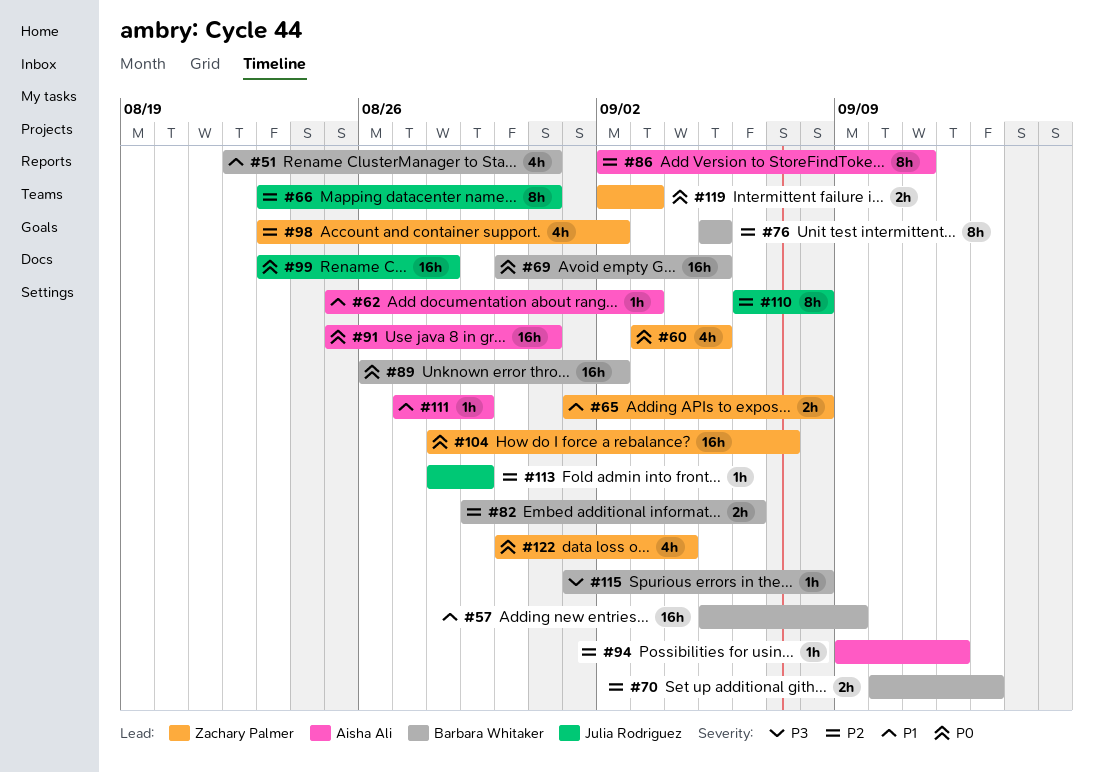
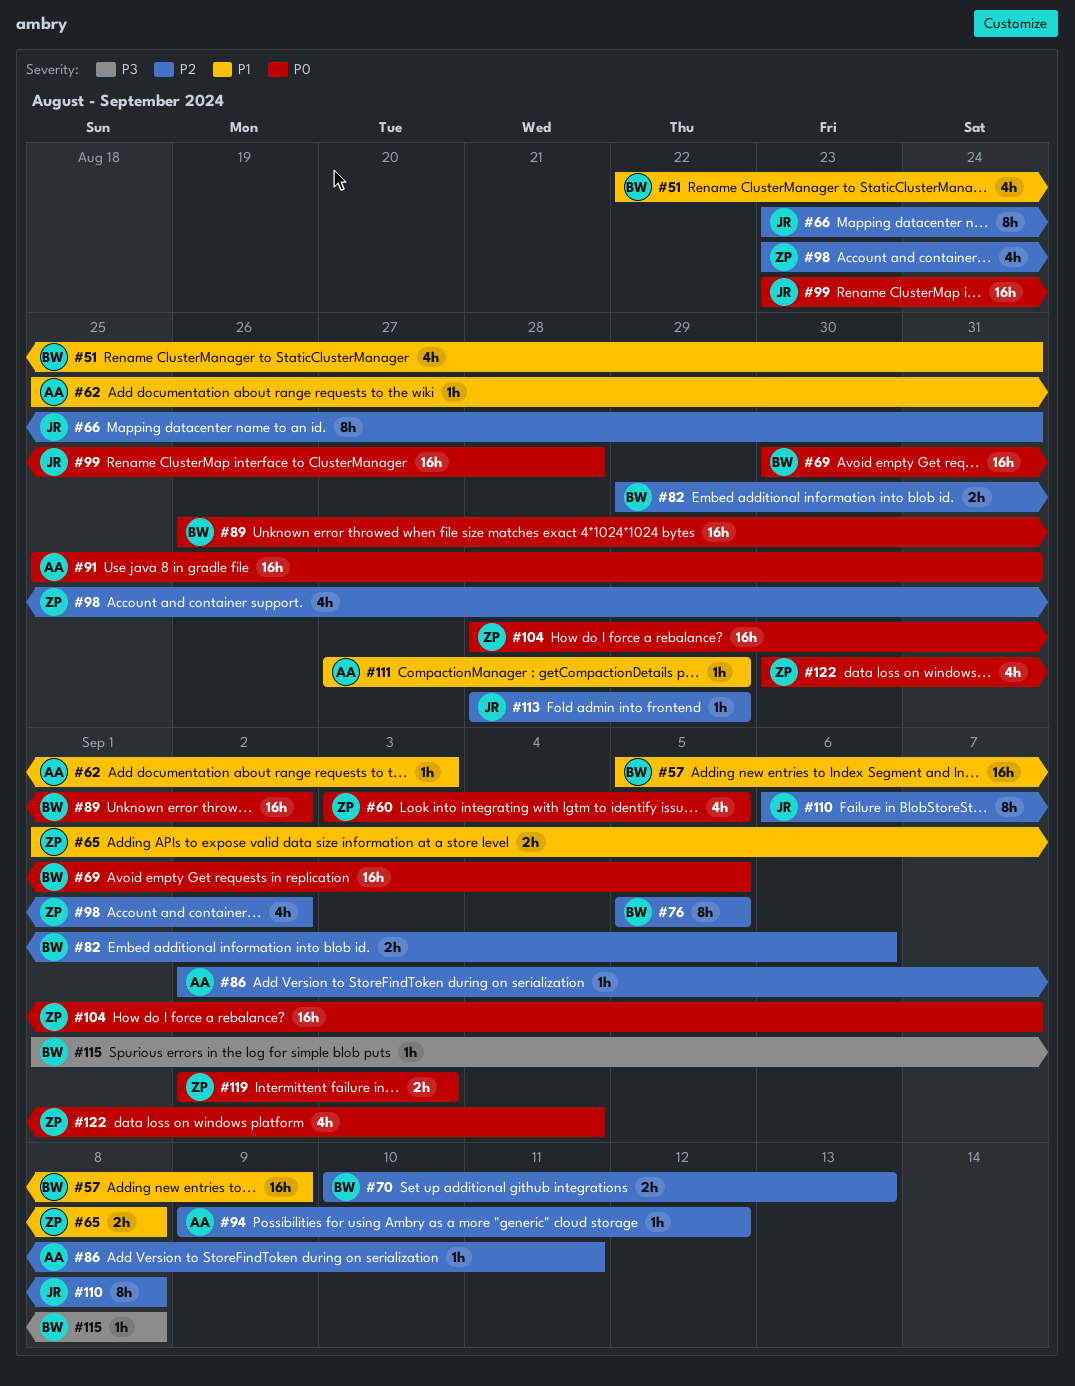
#86, estimate: 8h -> 1h

